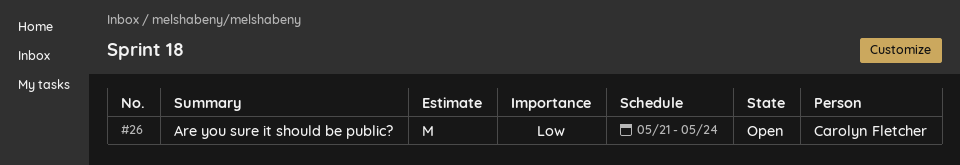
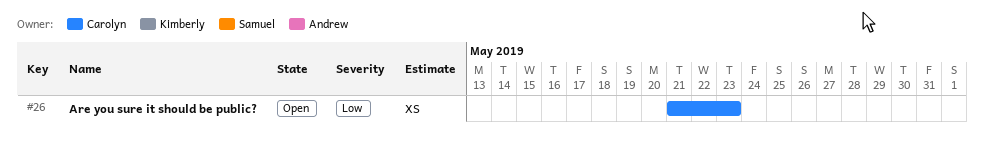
#26, estimate: M -> XS
#26, due: May 24 -> May 23

